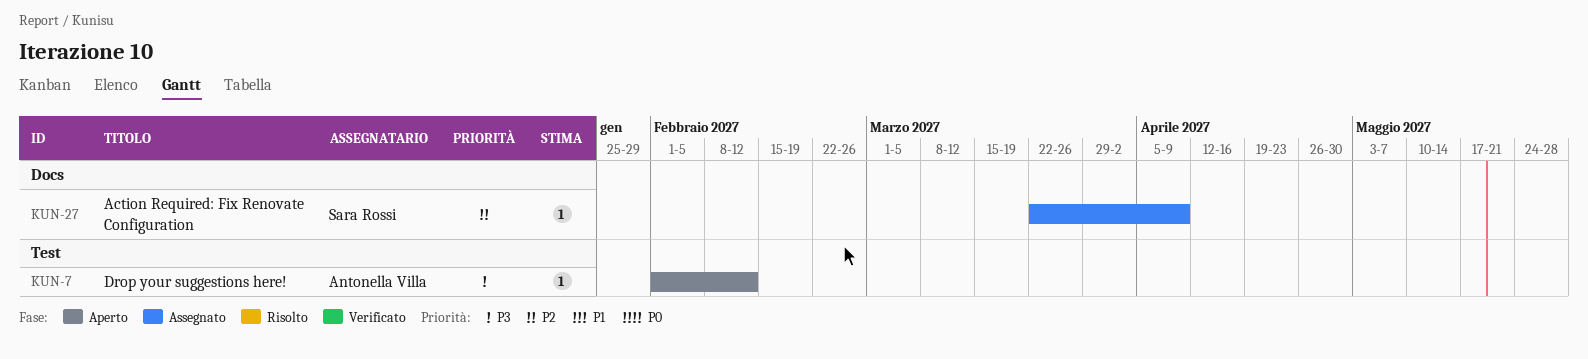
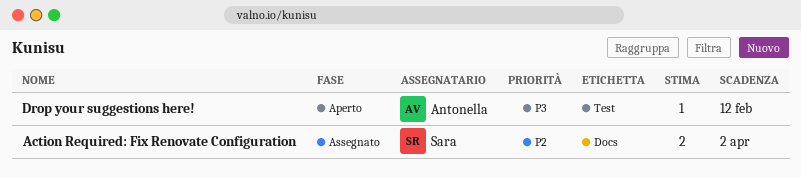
Action Required: Fix Renovate Configuration, estimate: 1 -> 2
Action Required: Fix Renovate Configuration, due: Apr 9 -> Apr 2

